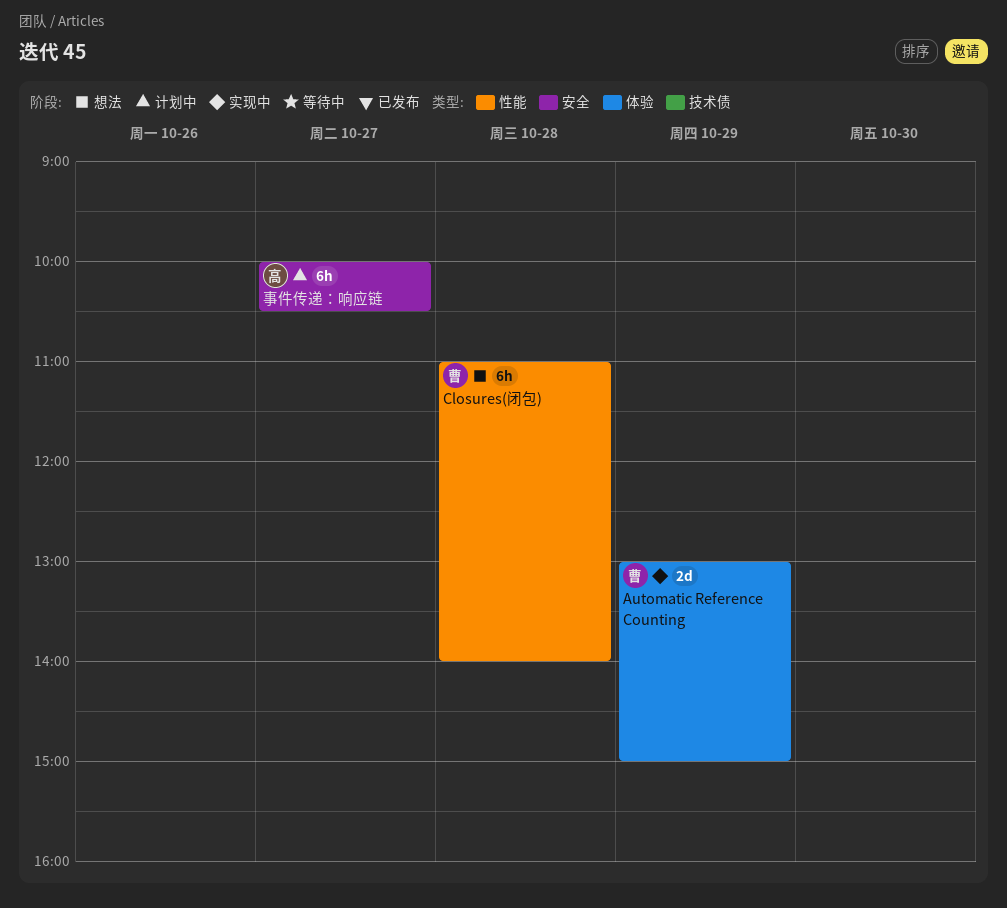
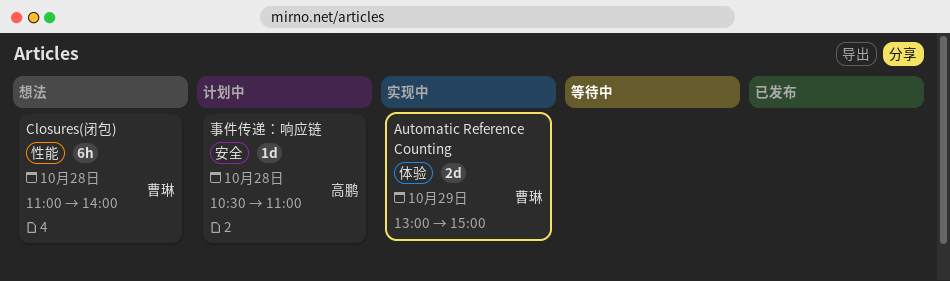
事件传递：响应链, estimate: 6h -> 1d
事件传递：响应链, day: Oct 27 -> Oct 28
事件传递：响应链, begins: 10:00 -> 10:30
事件传递：响应链, ends: 10:30 -> 11:00

